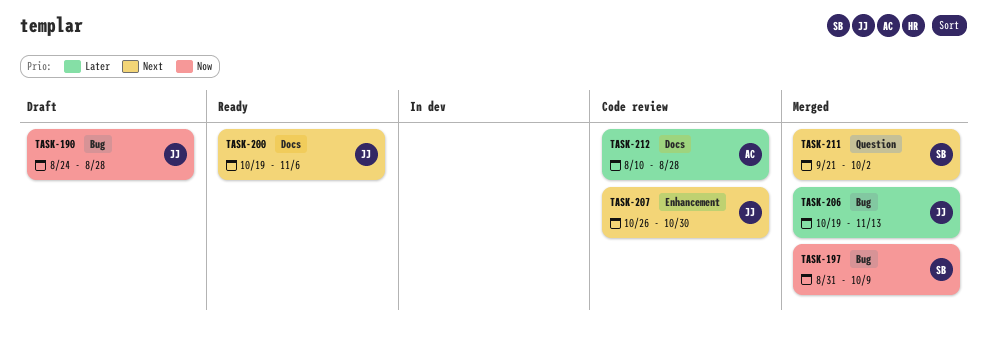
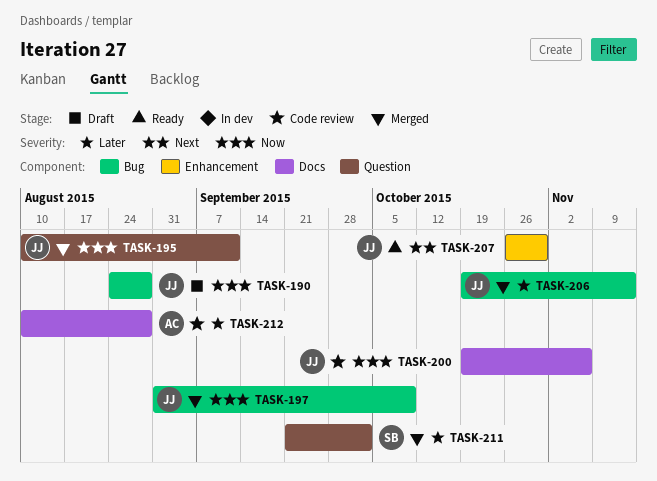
TASK-195: none -> present
TASK-197, owner: SB -> JJ
TASK-200, status: Ready -> Code review
TASK-200, priority: Next -> Now
TASK-207, status: Code review -> Ready
TASK-211, priority: Next -> Later

